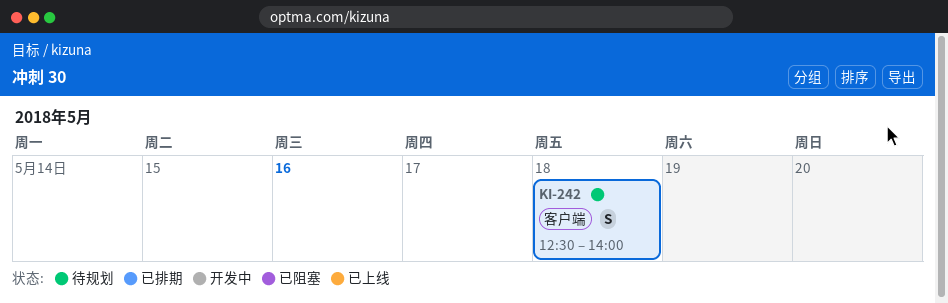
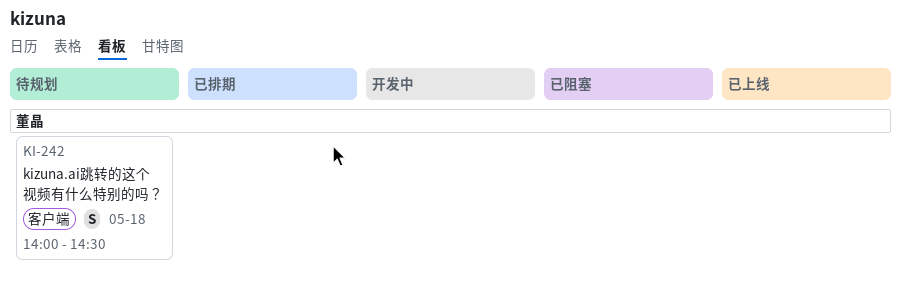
KI-242, begins: 12:30 -> 14:00
KI-242, ends: 14:00 -> 14:30

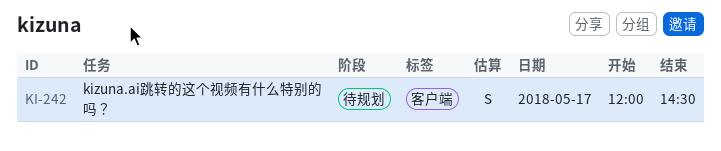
KI-242, day: May 18 -> May 17
KI-242, begins: 14:00 -> 12:00

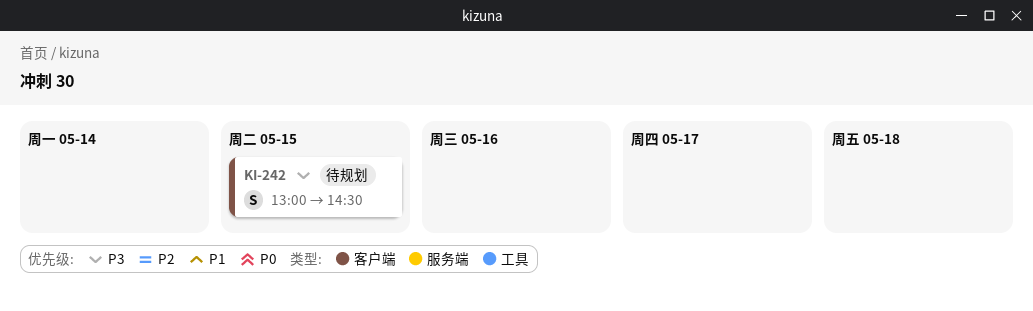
KI-242, day: May 17 -> May 15
KI-242, begins: 12:00 -> 13:00

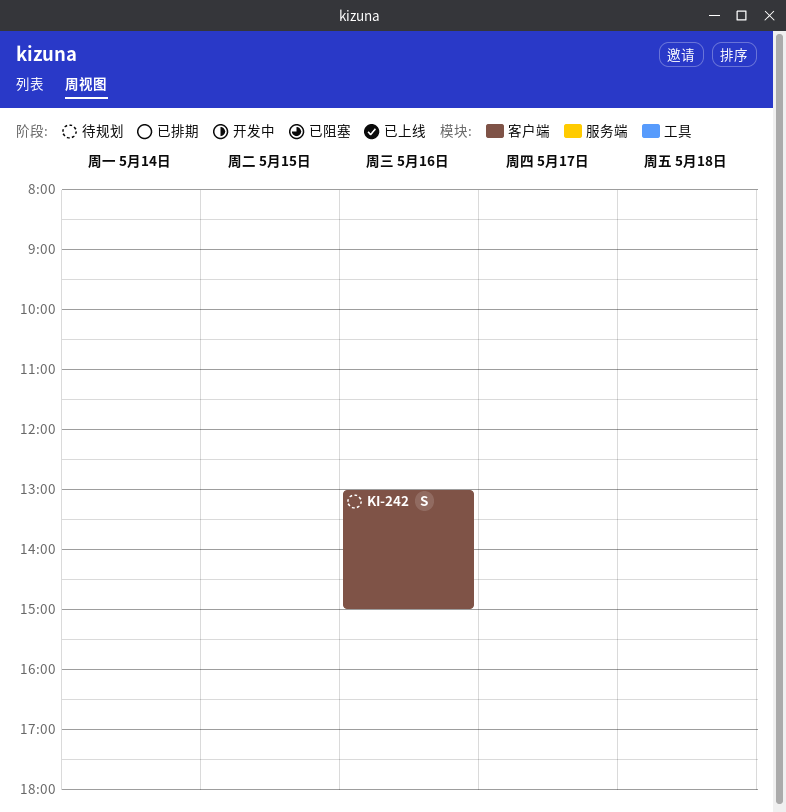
KI-242, day: May 15 -> May 16
KI-242, ends: 14:30 -> 15:00

